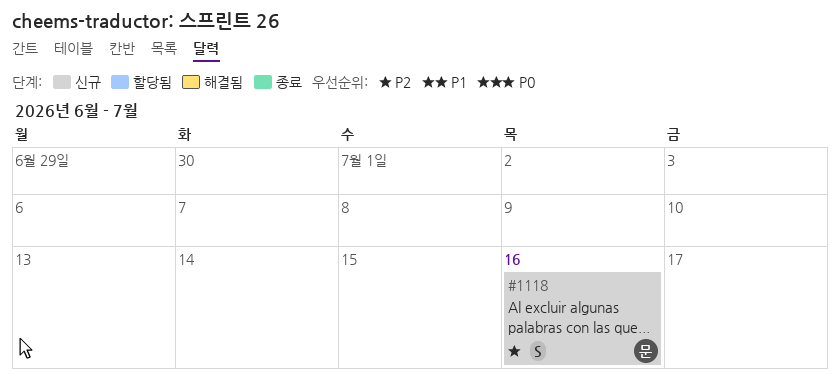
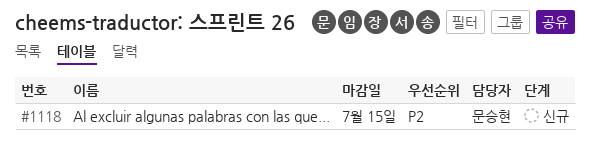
#1118, due: Jul 16 -> Jul 15

